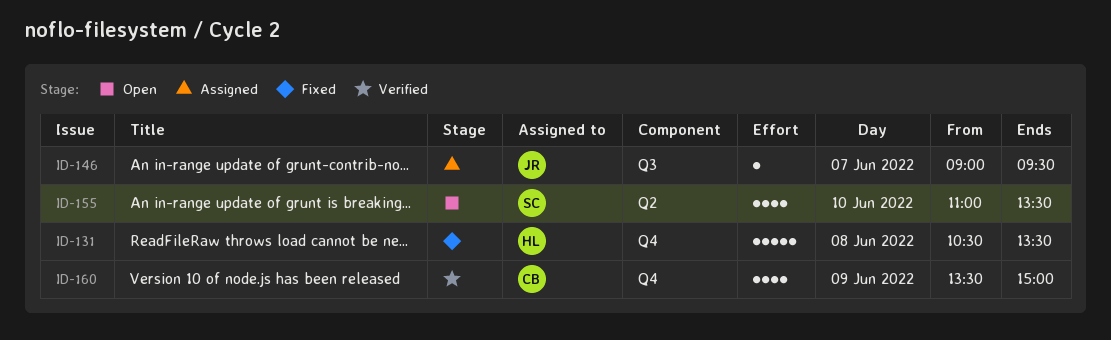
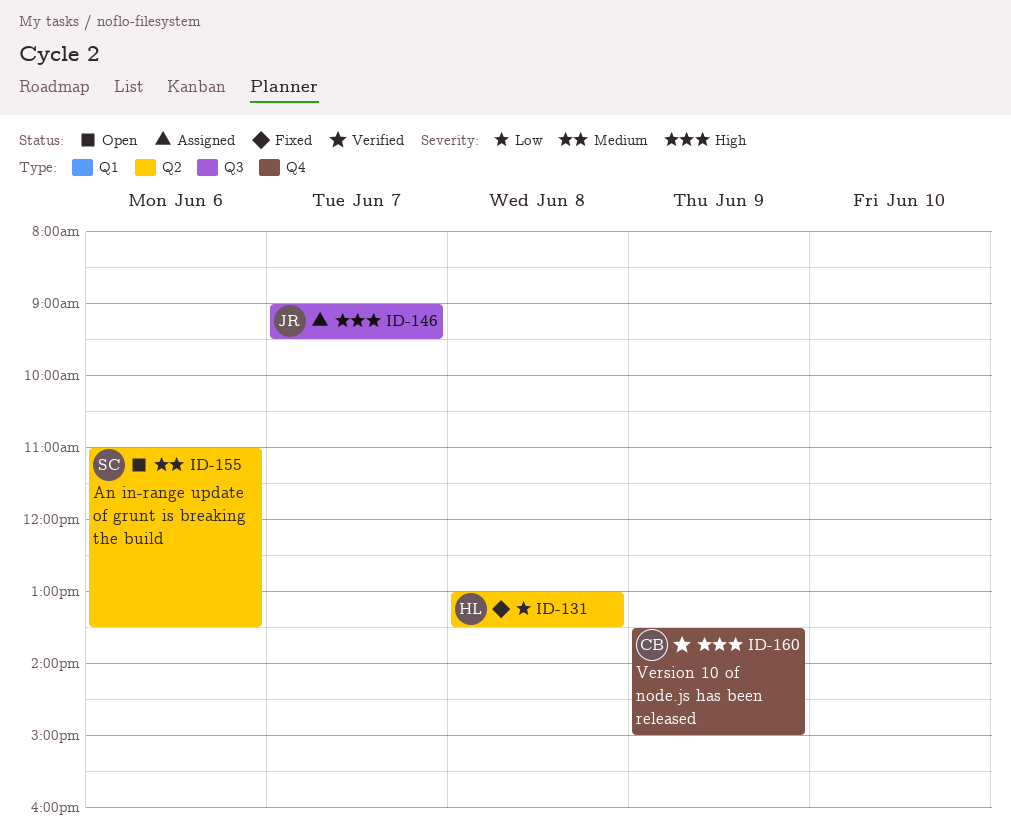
ID-131, label: Q4 -> Q2
ID-131, begins: 10:30 -> 13:00
ID-155, day: Jun 10 -> Jun 6

